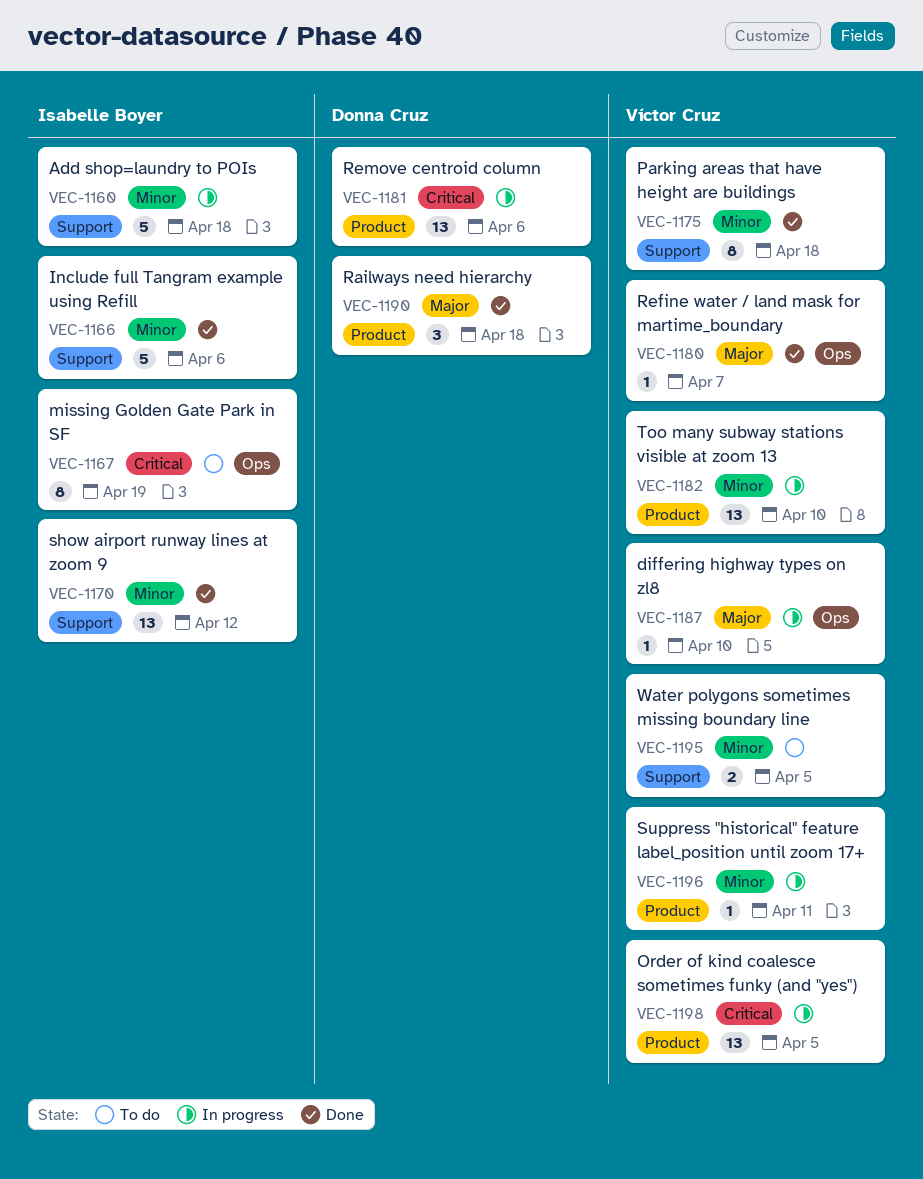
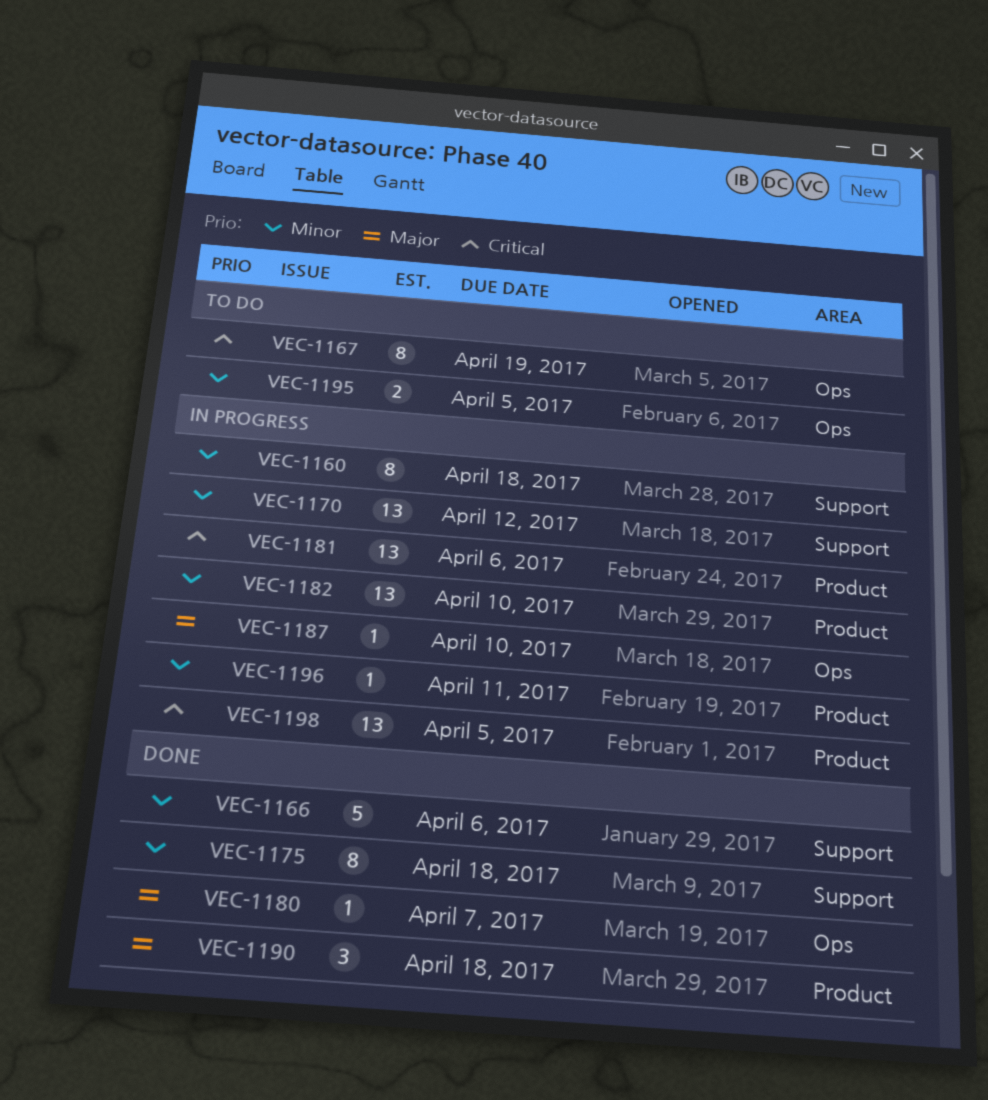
VEC-1160, estimate: 5 -> 8
VEC-1170, status: Done -> In progress
VEC-1195, label: Support -> Ops

